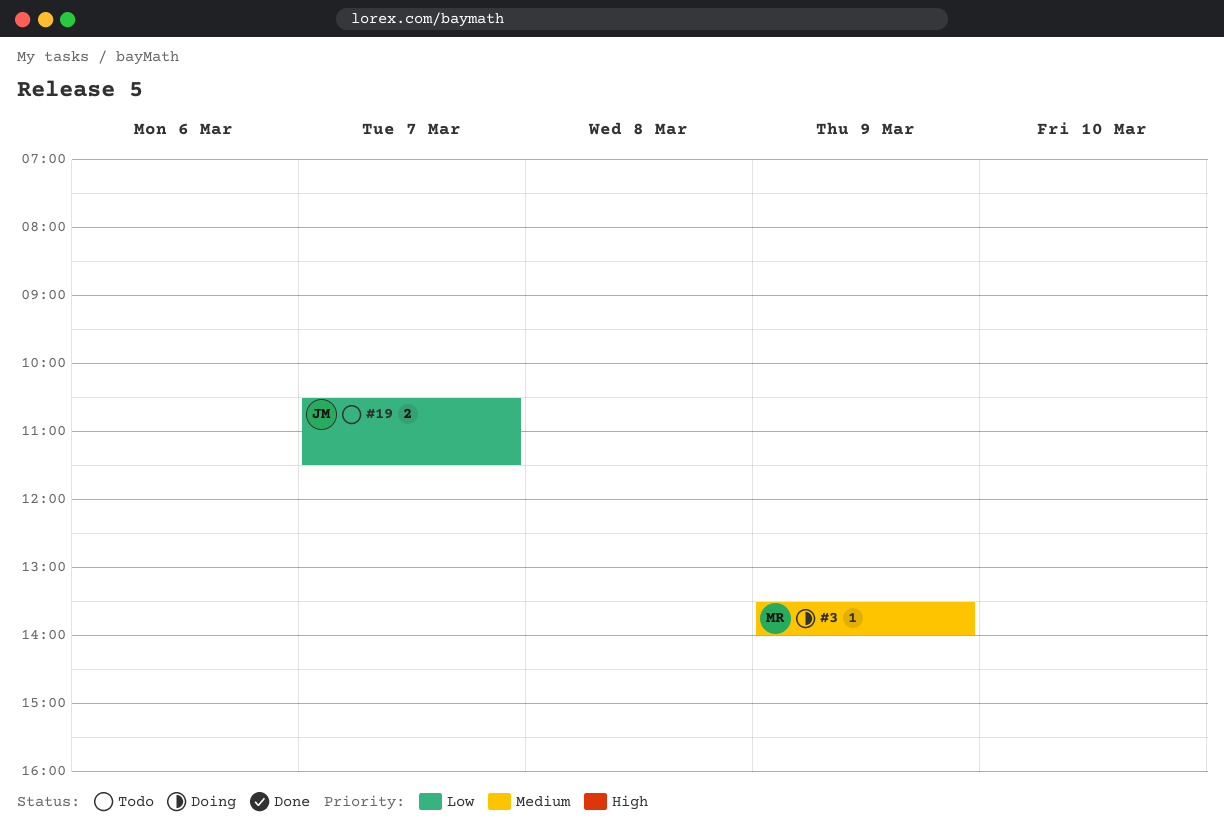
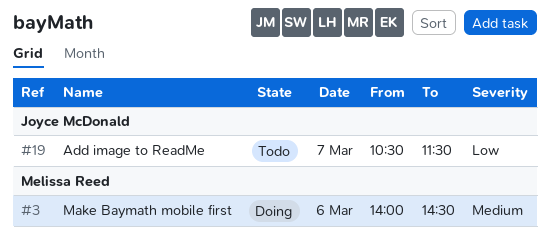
#3, day: Mar 9 -> Mar 6
#3, begins: 13:30 -> 14:00
#3, ends: 14:00 -> 14:30

